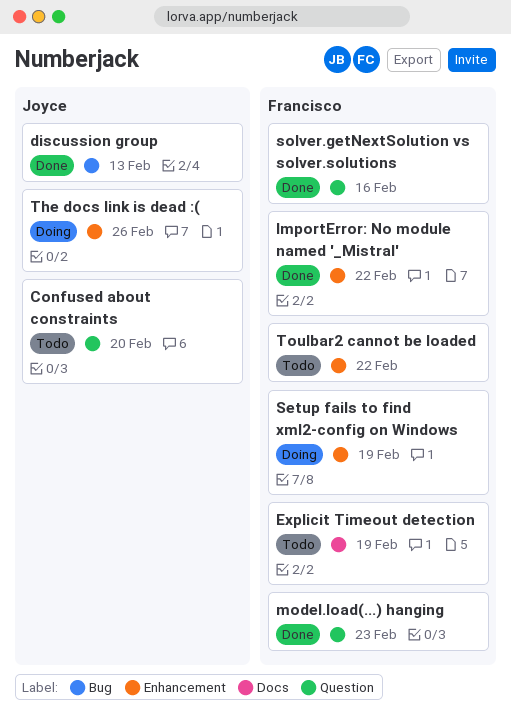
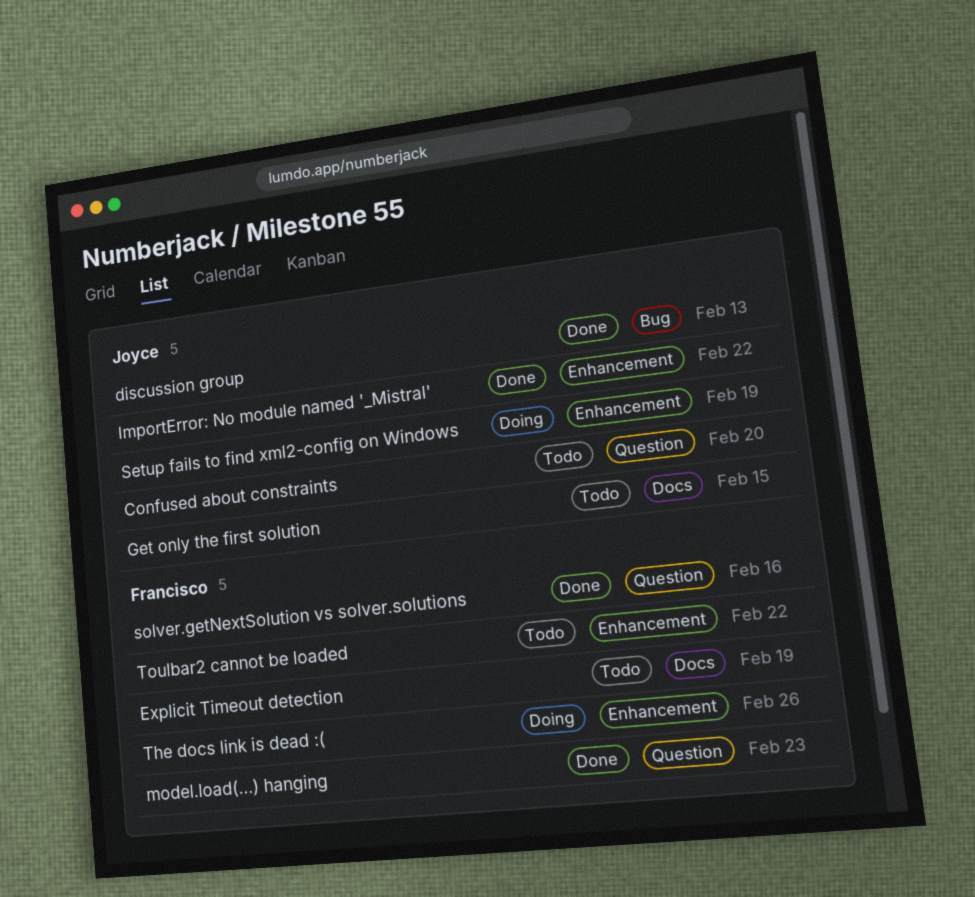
Get only the first solution: none -> present
ImportError: No module named '_Mistral', owner: Francisco -> Joyce
Setup fails to find xml2-config on Windows, owner: Francisco -> Joyce
The docs link is dead :(, owner: Joyce -> Francisco

